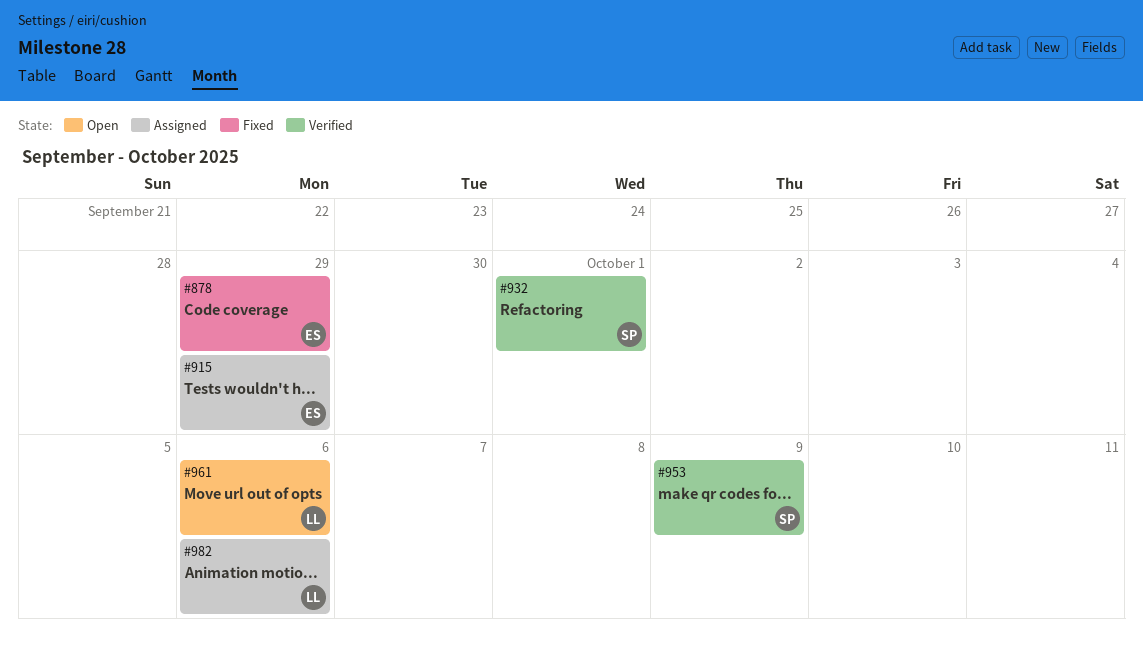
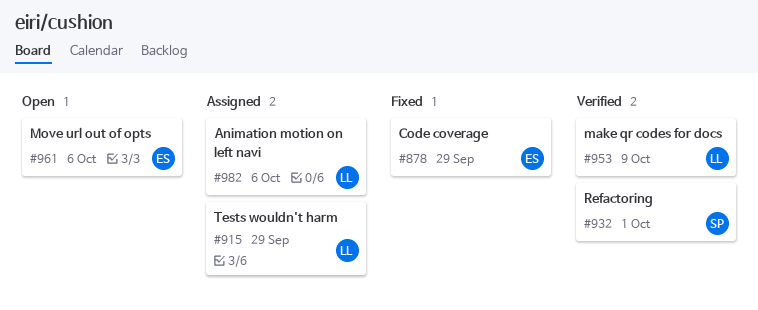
#915, owner: ES -> LL
#953, owner: SP -> LL
#961, owner: LL -> ES

